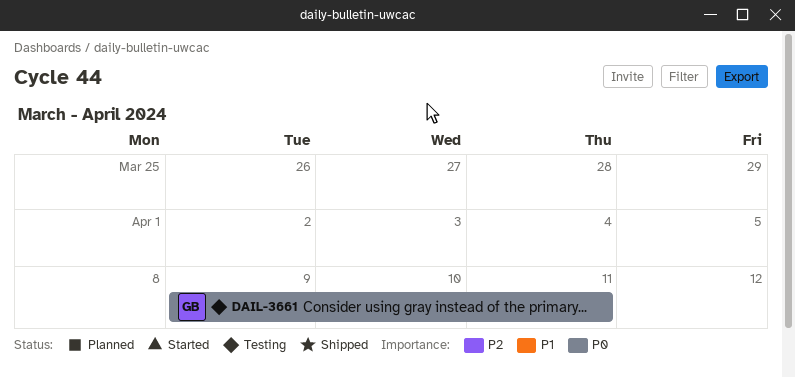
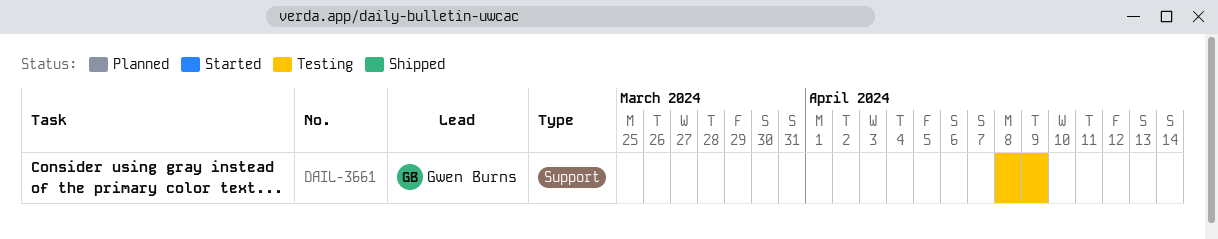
DAIL-3661, start: Apr 9 -> Apr 8
DAIL-3661, due: Apr 11 -> Apr 9

